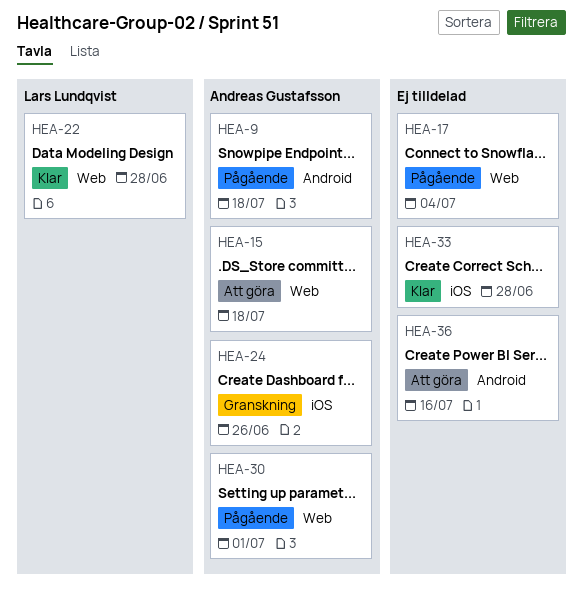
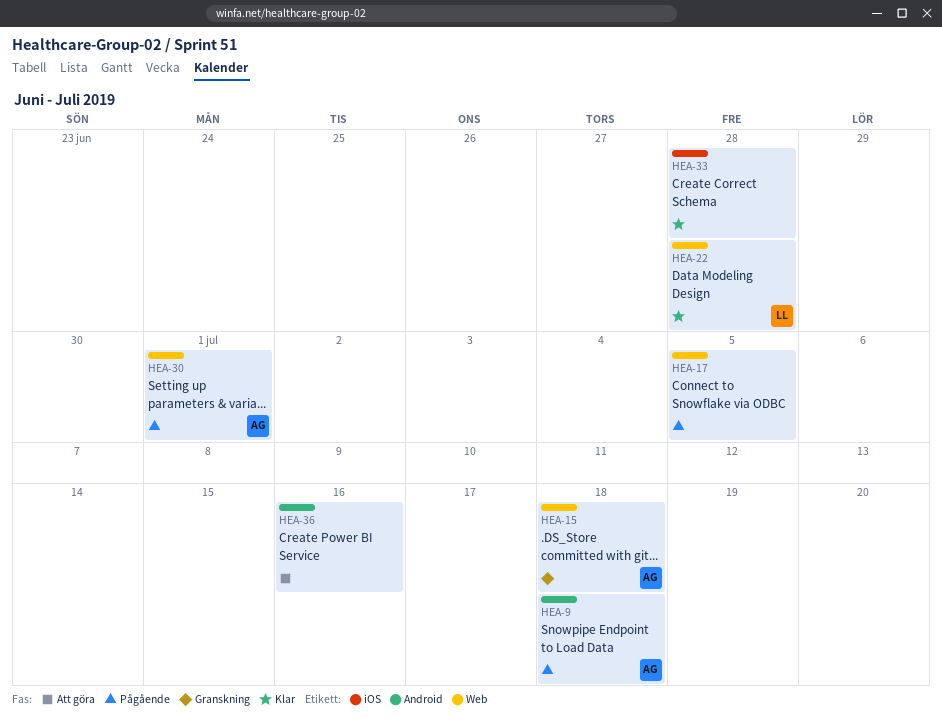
HEA-15, status: Att göra -> Granskning
HEA-17, due: Jul 4 -> Jul 5
HEA-24: present -> none

